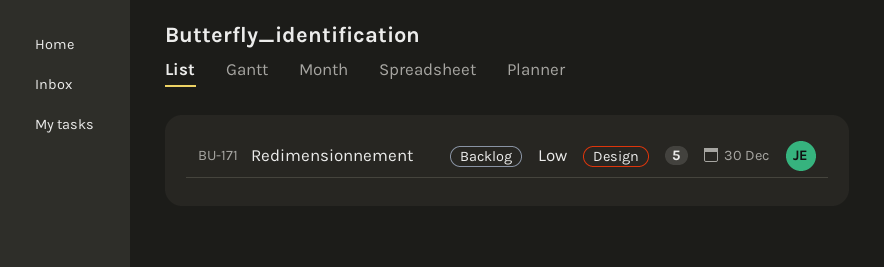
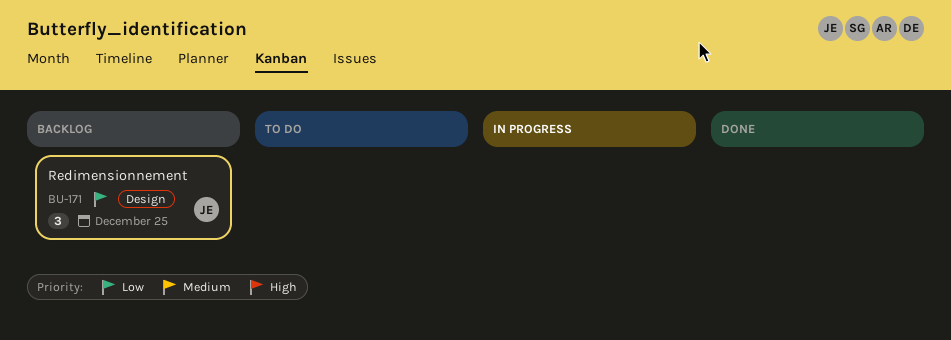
BU-171, estimate: 5 -> 3
BU-171, due: Dec 30 -> Dec 25

